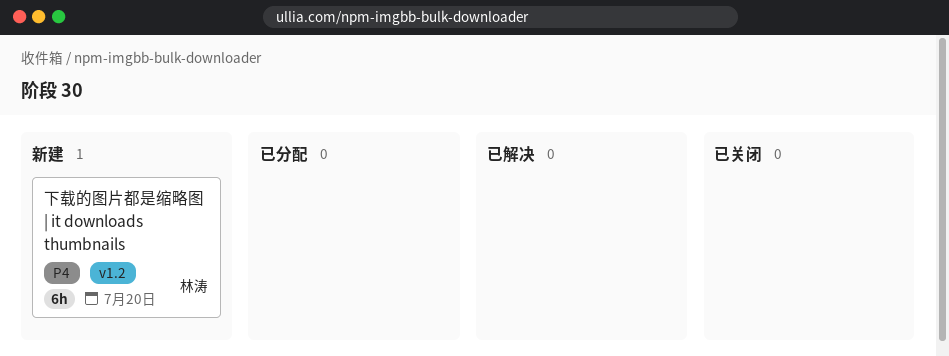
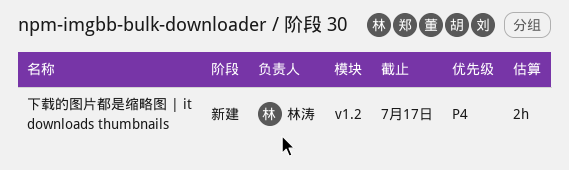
下载的图片都是缩略图 | it downloads thumbnails, estimate: 6h -> 2h
下载的图片都是缩略图 | it downloads thumbnails, due: Jul 20 -> Jul 17

